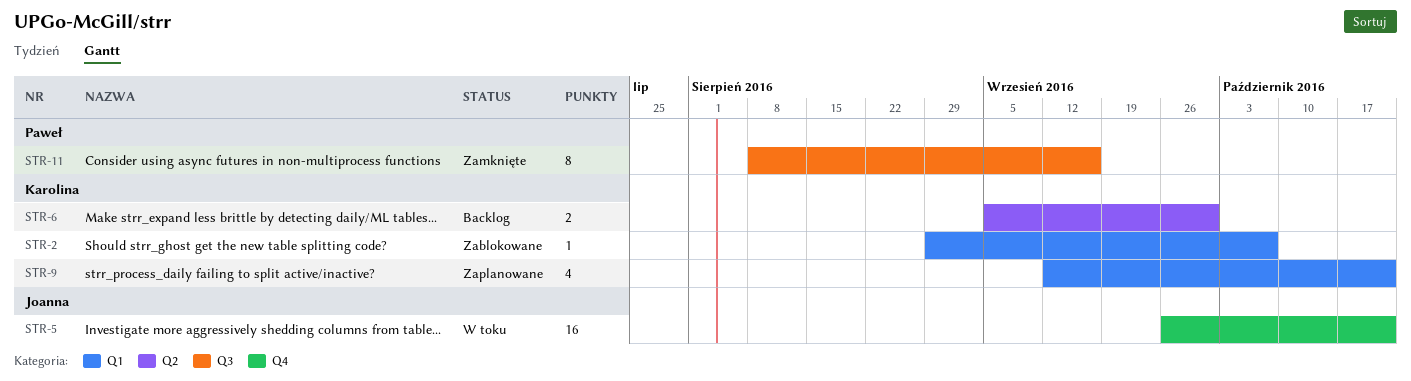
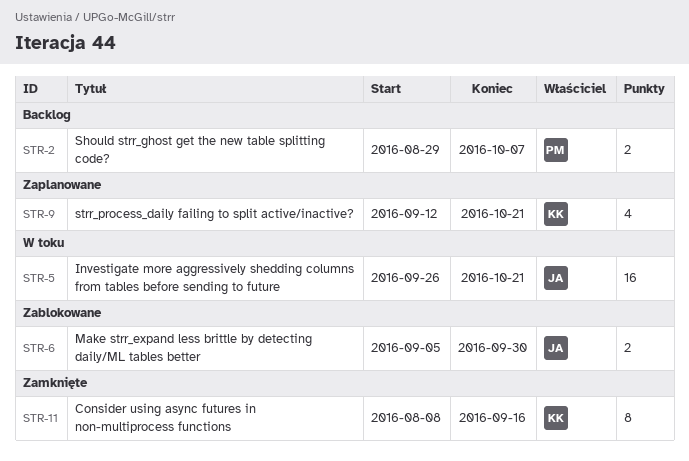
STR-2, status: Zablokowane -> Backlog
STR-2, owner: Karolina -> Paweł
STR-2, estimate: 1 -> 2
STR-6, status: Backlog -> Zablokowane
STR-6, owner: Karolina -> Joanna
STR-11, owner: Paweł -> Karolina

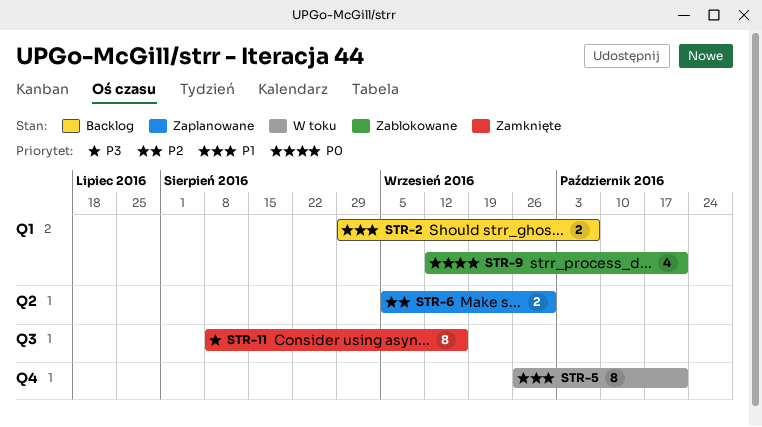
STR-5, estimate: 16 -> 8
STR-6, status: Zablokowane -> Zaplanowane
STR-9, status: Zaplanowane -> Zablokowane

